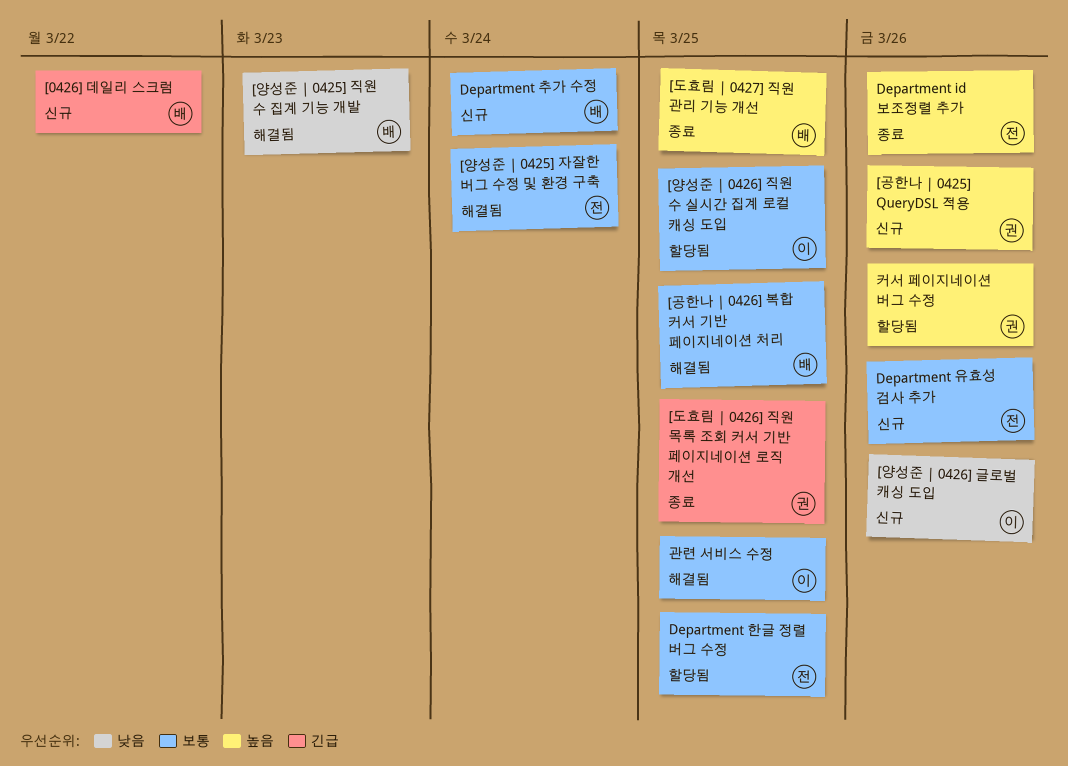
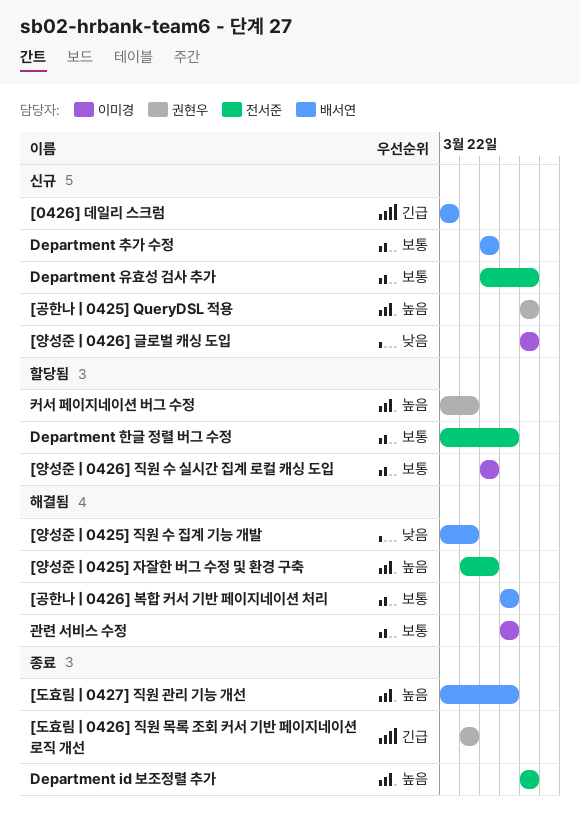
[도효림 | 0426] 직원 목록 조회 커서 기반 페이지네이션 로직 개선, due: Mar 25 -> Mar 23
[양성준 | 0425] 자잘한 버그 수정 및 환경 구축, priority: 보통 -> 높음
[양성준 | 0426] 직원 수 실시간 집계 로컬 캐싱 도입, due: Mar 25 -> Mar 24
커서 페이지네이션 버그 수정, due: Mar 26 -> Mar 23

